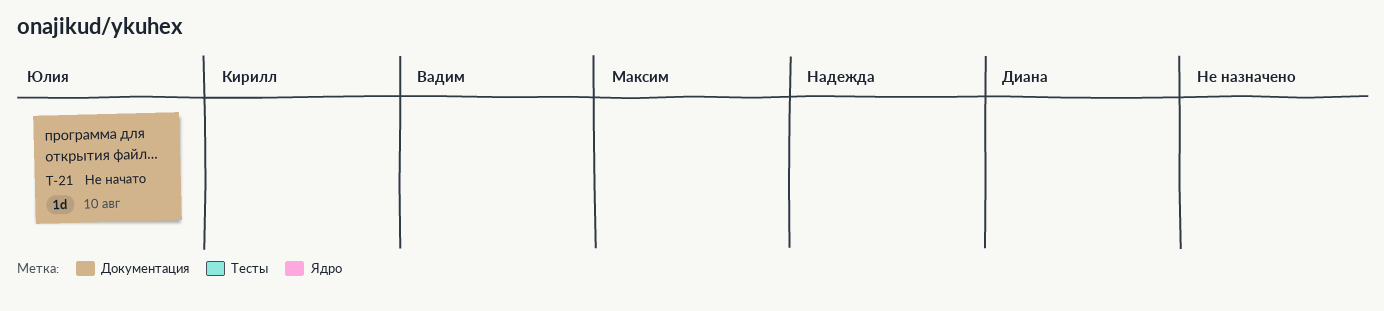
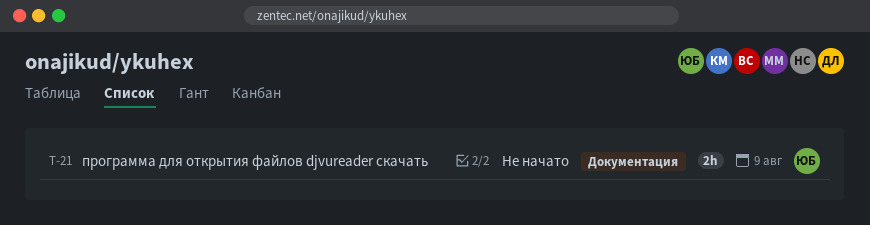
T-21, estimate: 1d -> 2h
T-21, due: Aug 10 -> Aug 9

